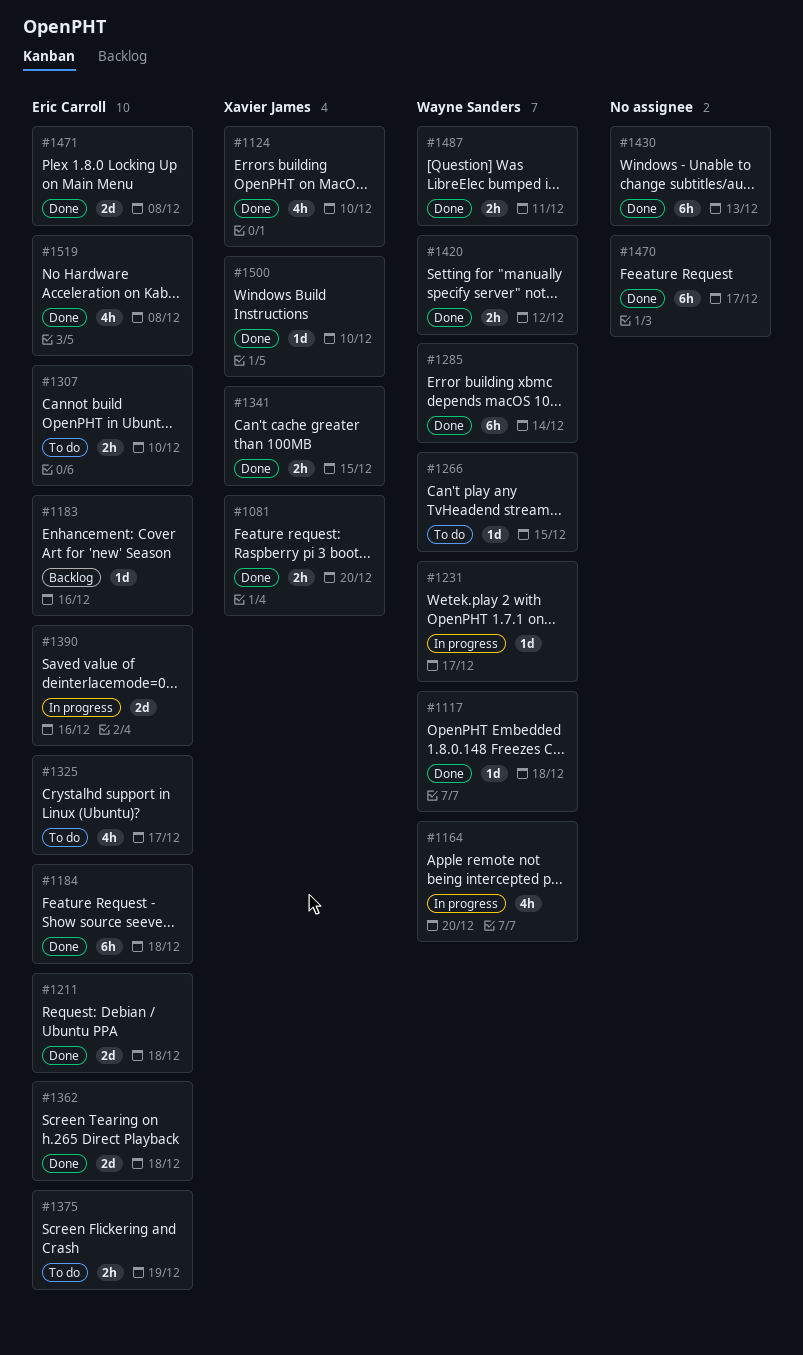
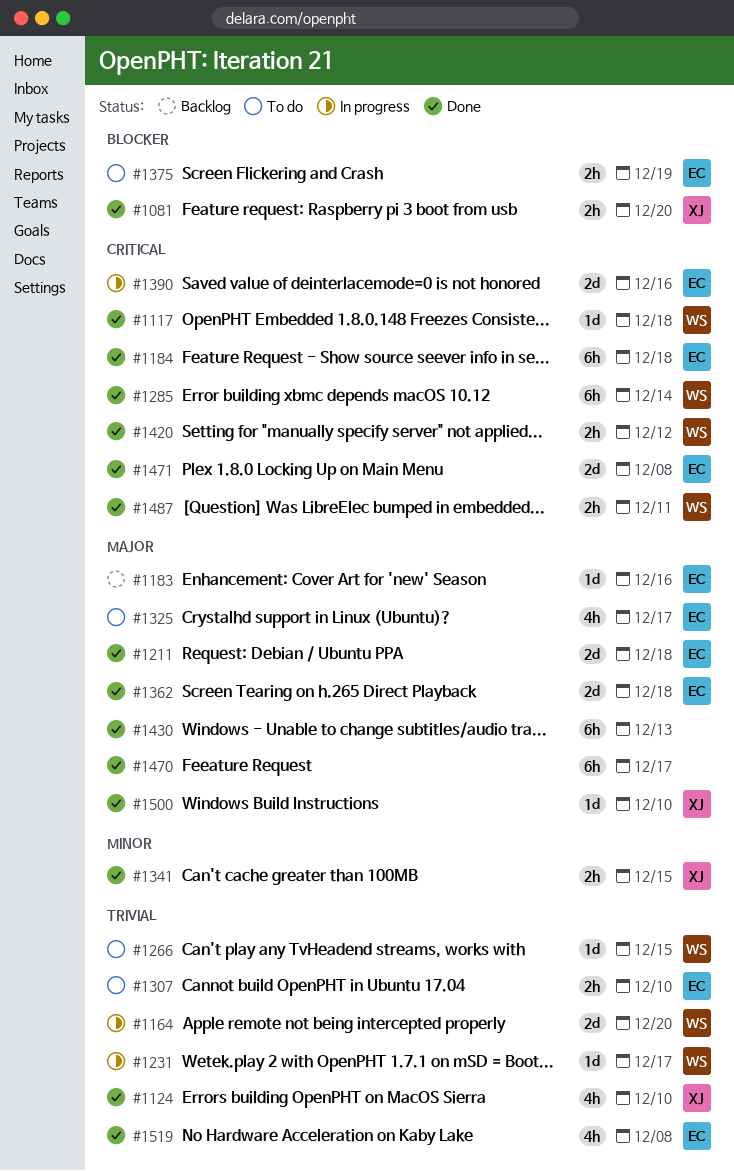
#1164, estimate: 4h -> 2d

